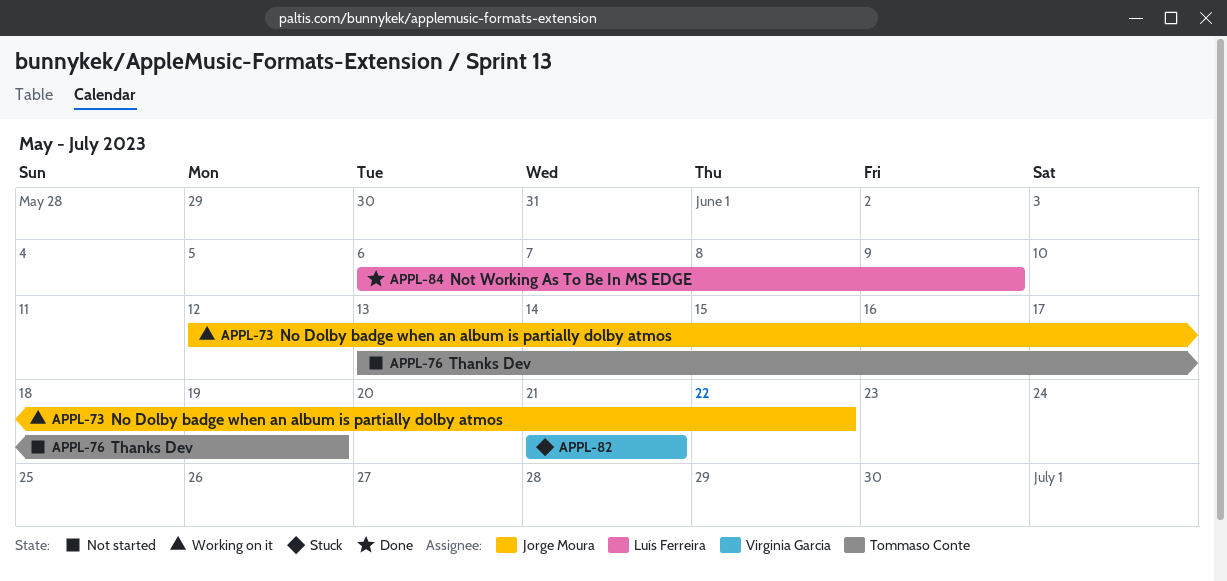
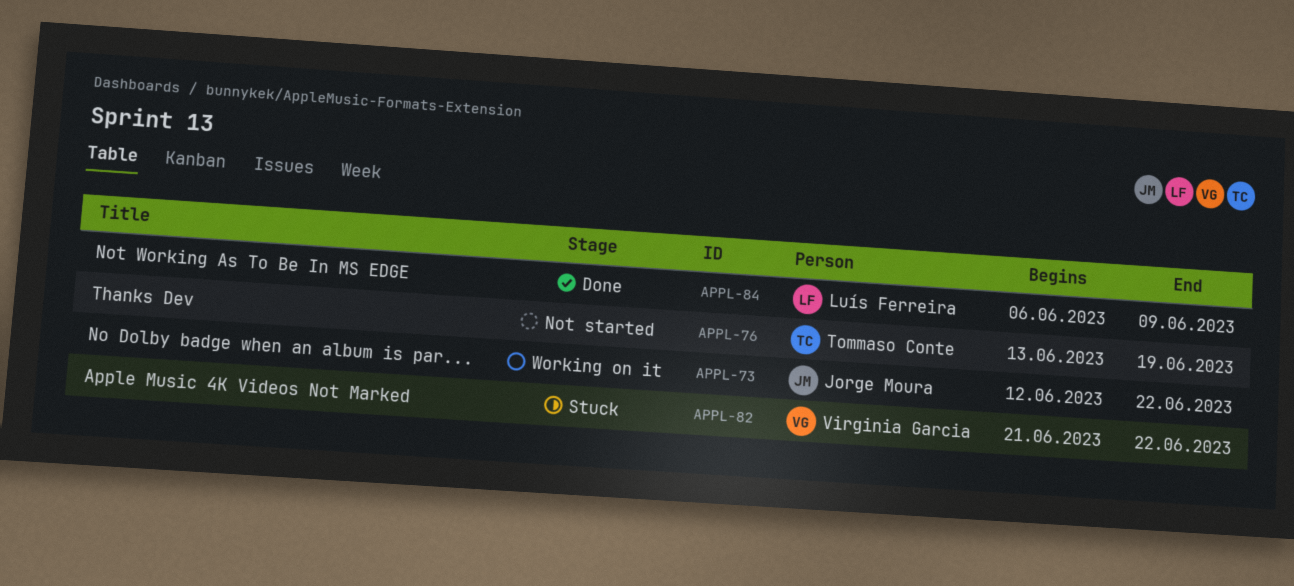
APPL-82, due: Jun 21 -> Jun 22

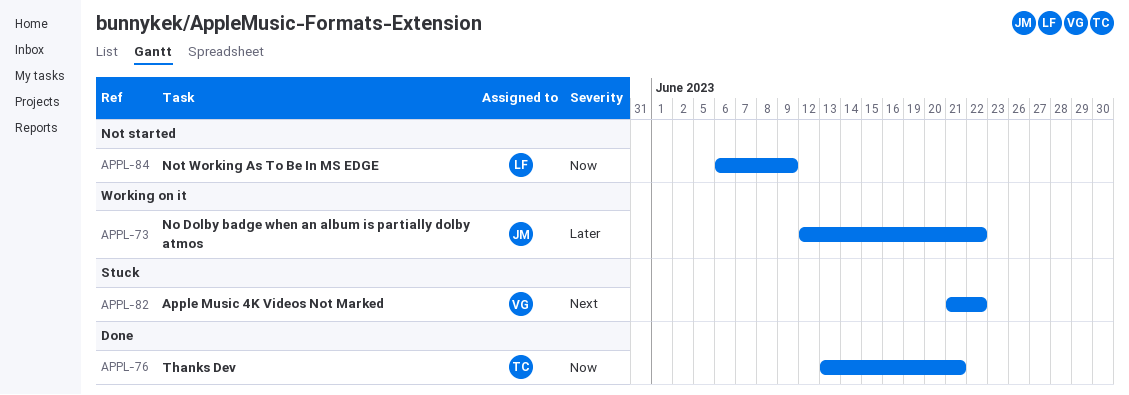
APPL-76, status: Not started -> Done
APPL-76, due: Jun 19 -> Jun 21
APPL-84, status: Done -> Not started

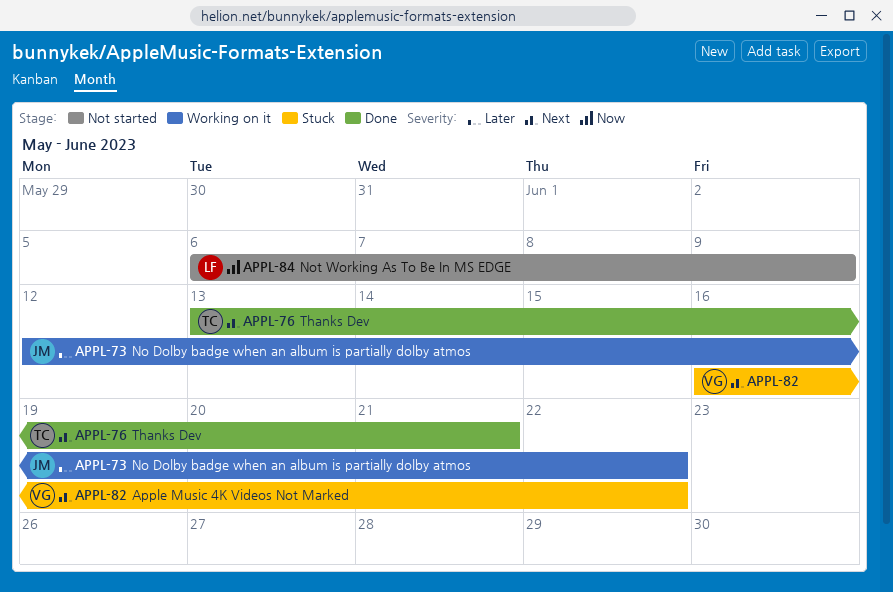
APPL-76, priority: Now -> Next
APPL-82, start: Jun 21 -> Jun 16

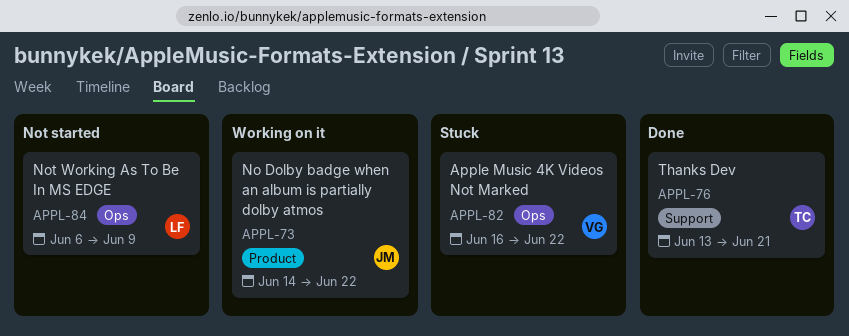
APPL-73, start: Jun 12 -> Jun 14

